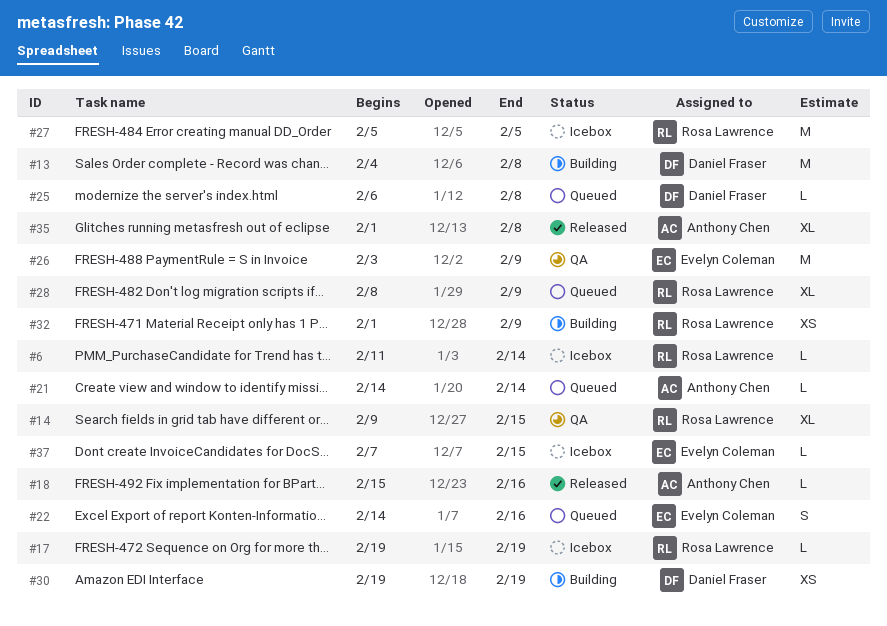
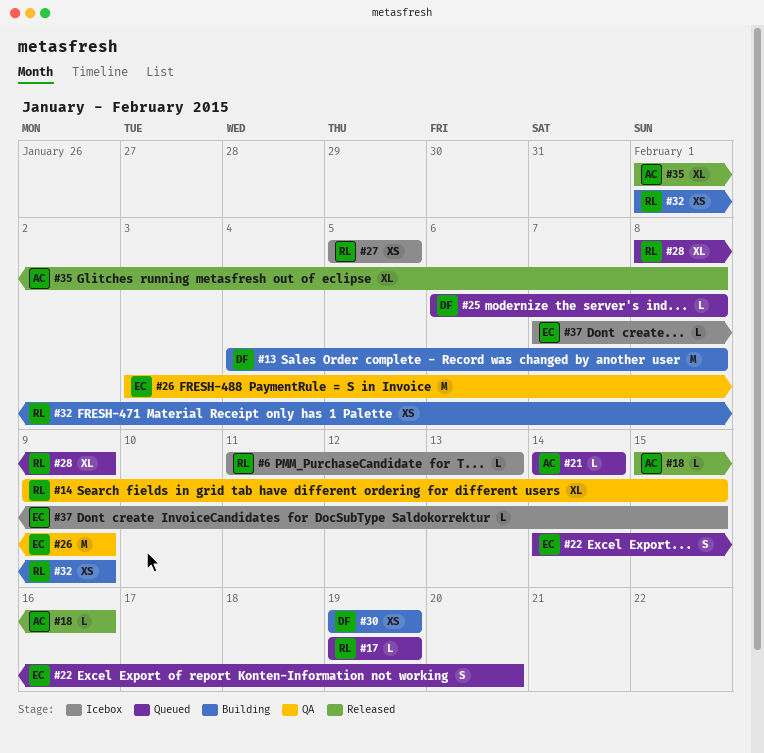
#6, due: Feb 14 -> Feb 13
#17, status: Icebox -> Queued
#22, due: Feb 16 -> Feb 20
#27, estimate: M -> XS

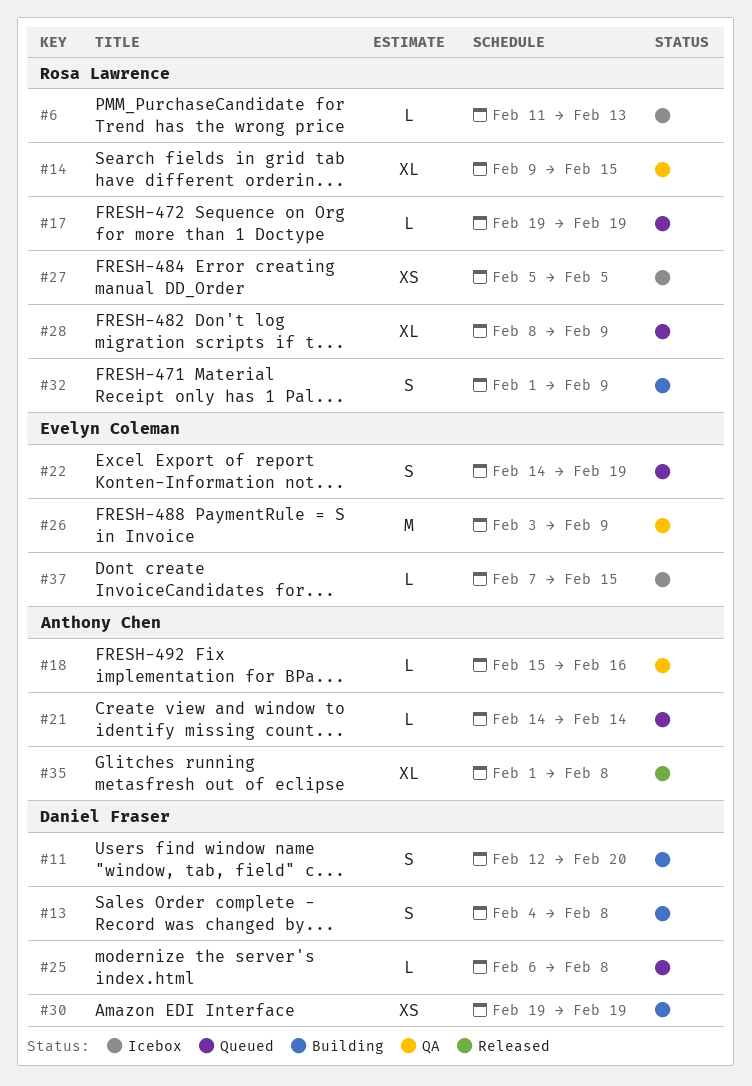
#11: none -> present
#13, estimate: M -> S
#18, status: Released -> QA
#22, due: Feb 20 -> Feb 19
#32, estimate: XS -> S

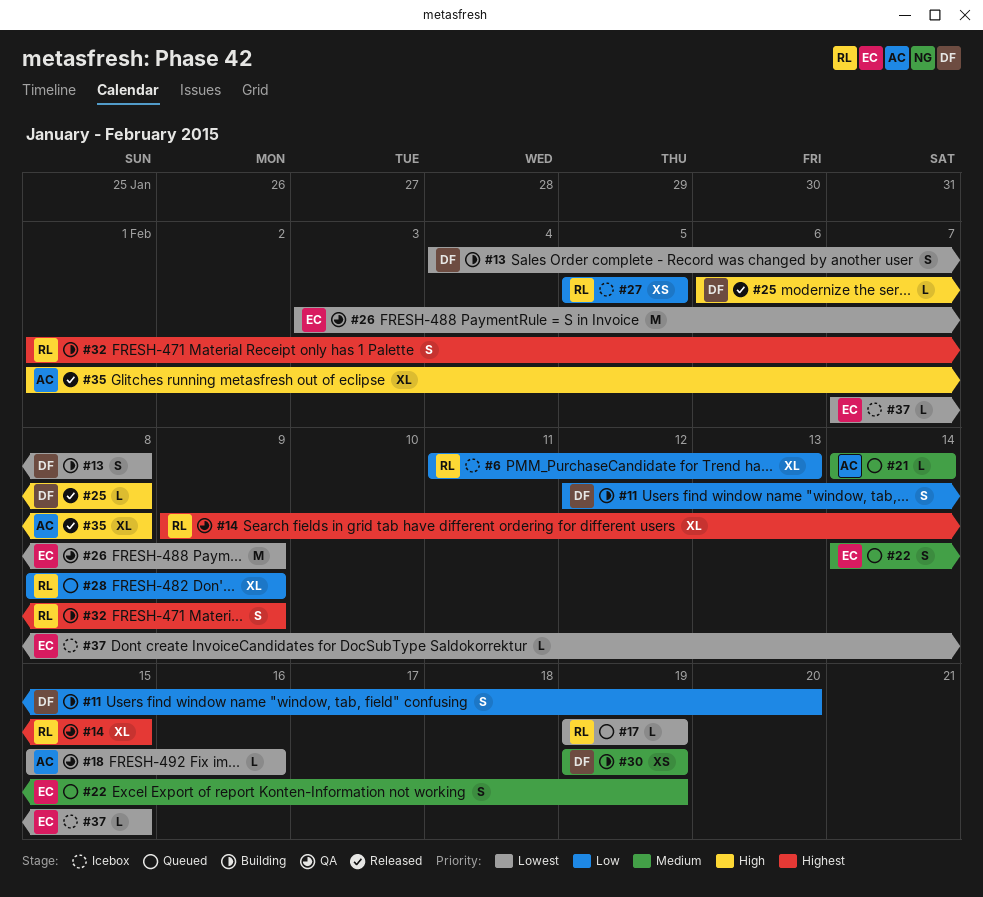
#6, estimate: L -> XL
#25, status: Queued -> Released

